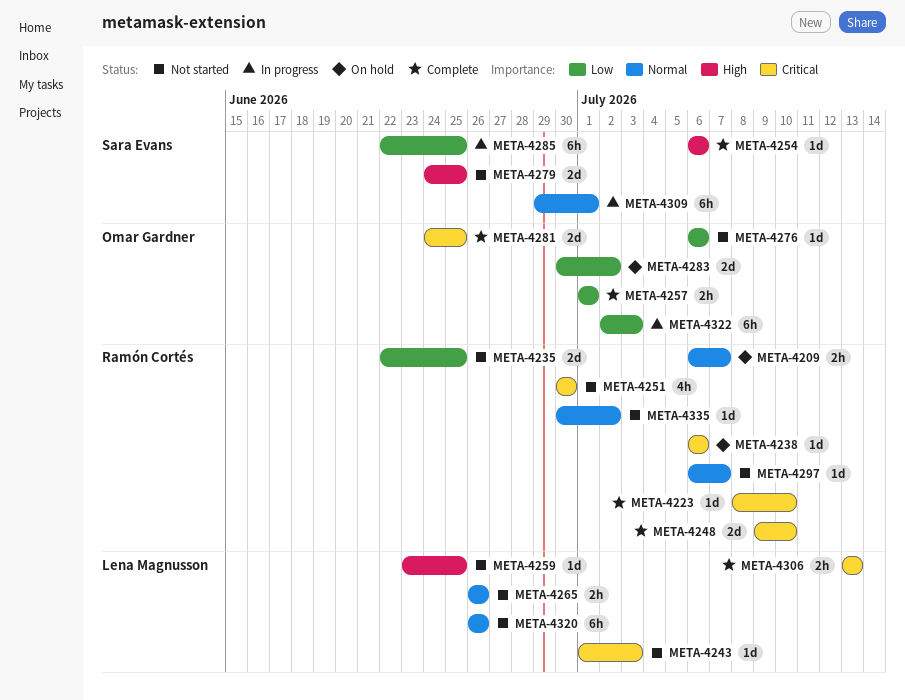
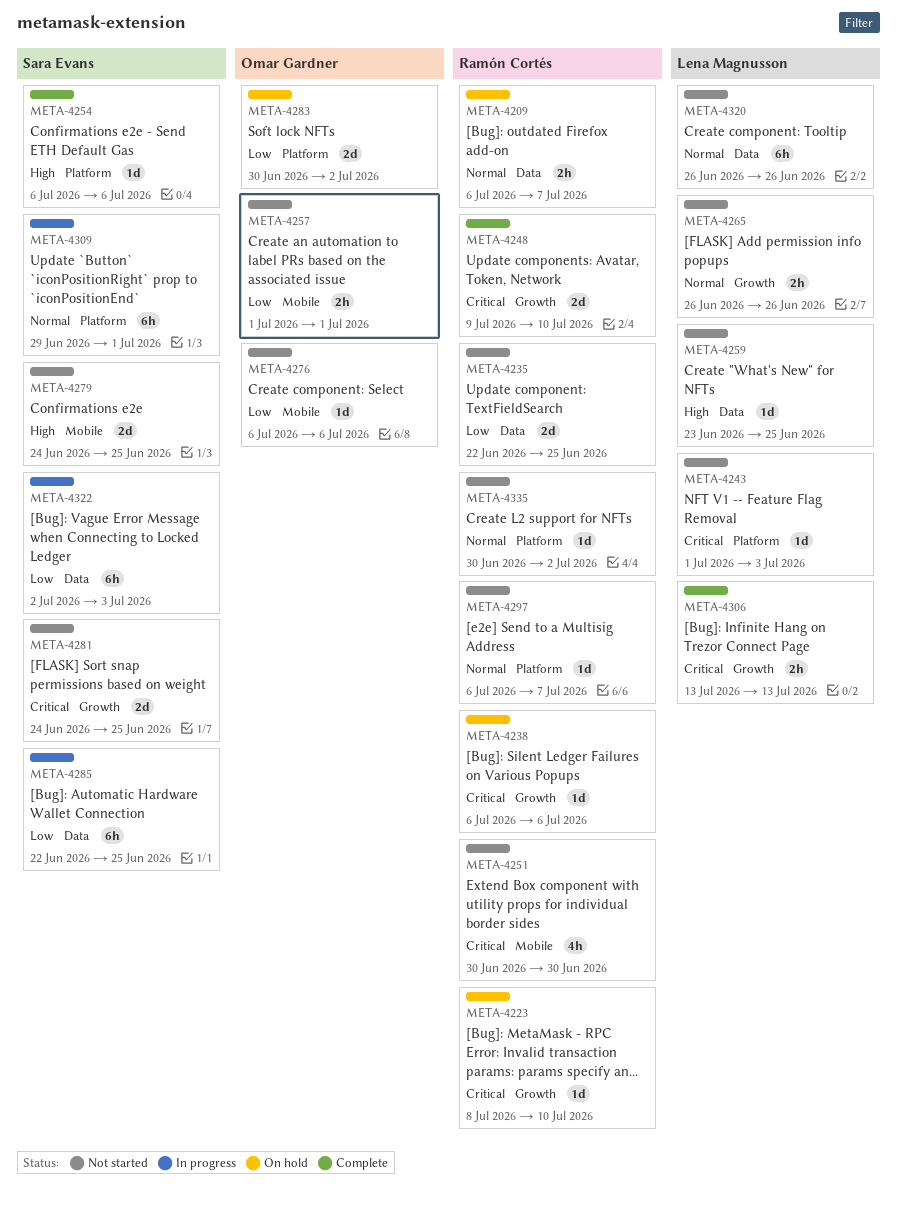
META-4223, status: Complete -> On hold
META-4257, status: Complete -> Not started
META-4281, status: Complete -> Not started
META-4281, owner: Omar Gardner -> Sara Evans
META-4322, owner: Omar Gardner -> Sara Evans

